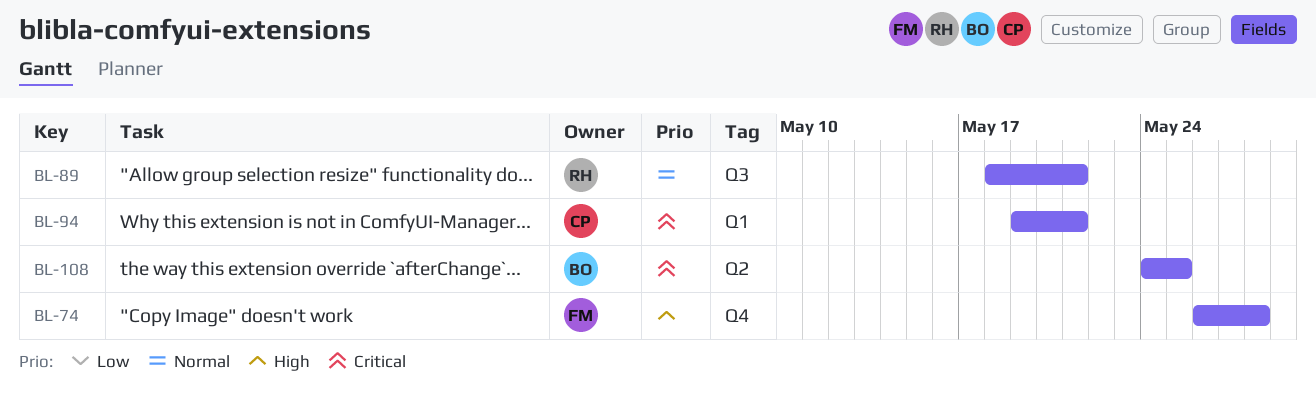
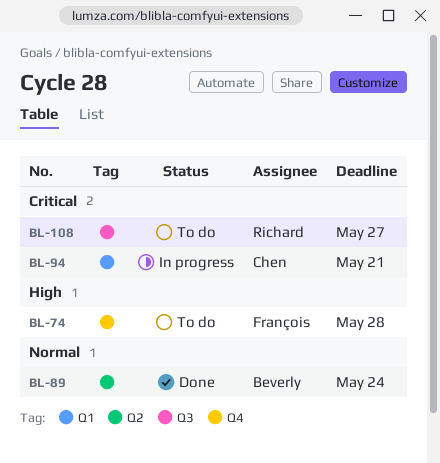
BL-89, owner: Richard -> Beverly
BL-89, label: Q3 -> Q2
BL-89, due: May 21 -> May 24
BL-108, owner: Beverly -> Richard
BL-108, label: Q2 -> Q3
BL-108, due: May 25 -> May 27

